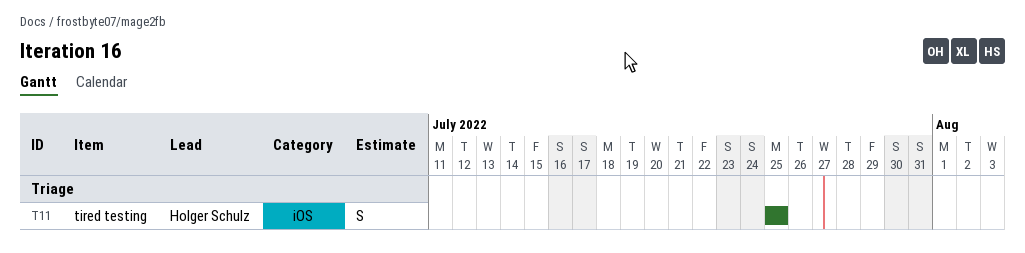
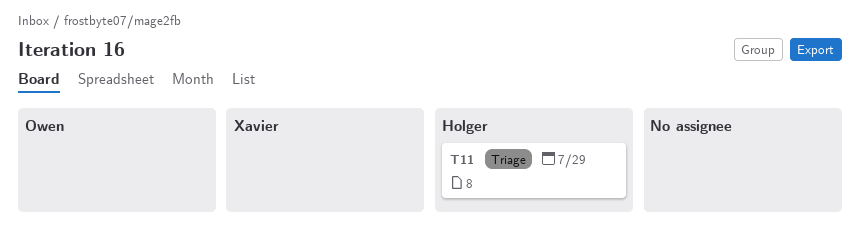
T11, due: Jul 25 -> Jul 29

